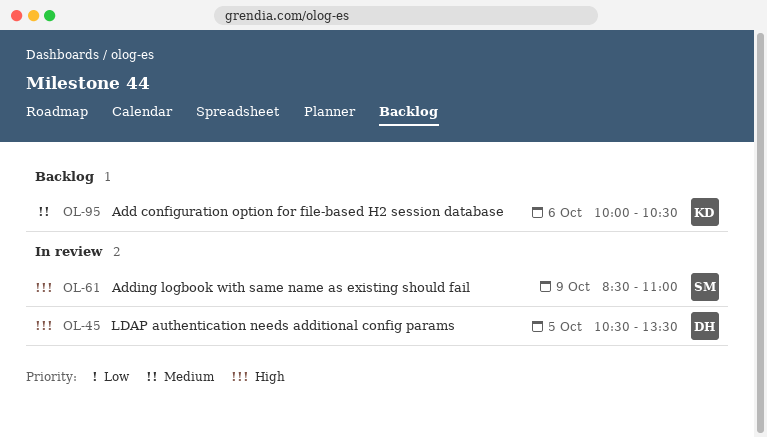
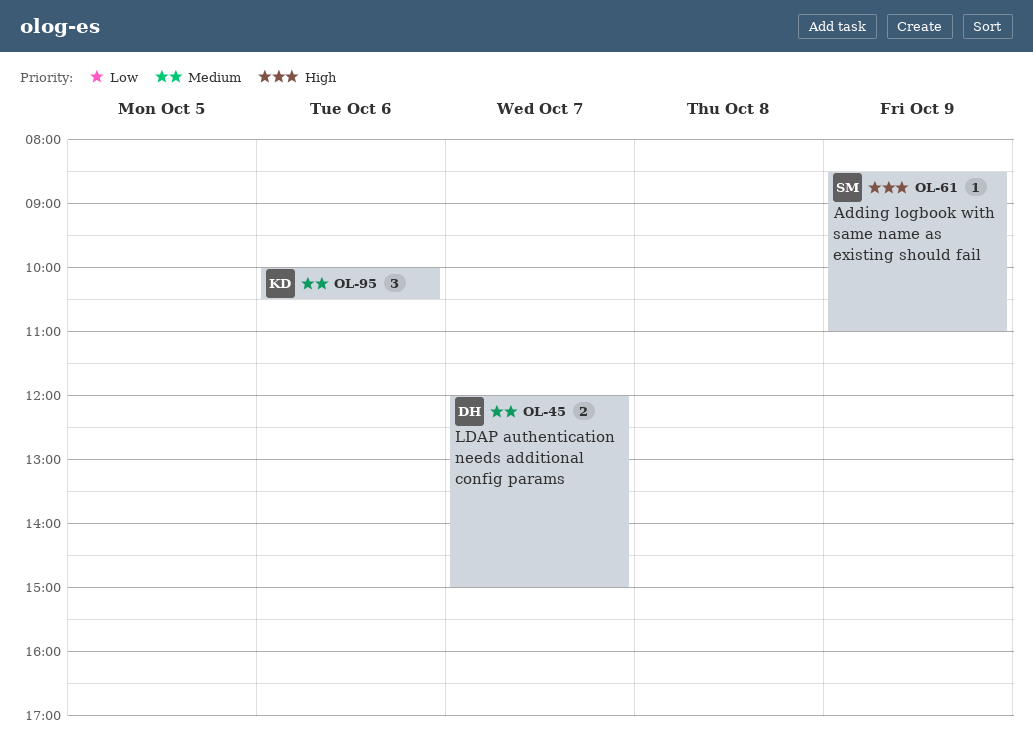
OL-45, priority: High -> Medium
OL-45, day: Oct 5 -> Oct 7
OL-45, begins: 10:30 -> 12:00
OL-45, ends: 13:30 -> 15:00

